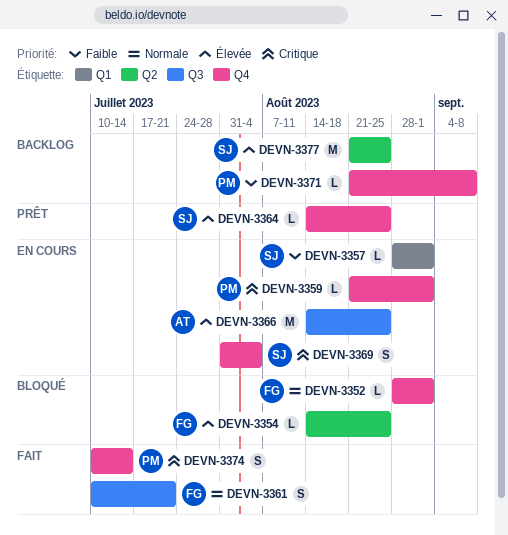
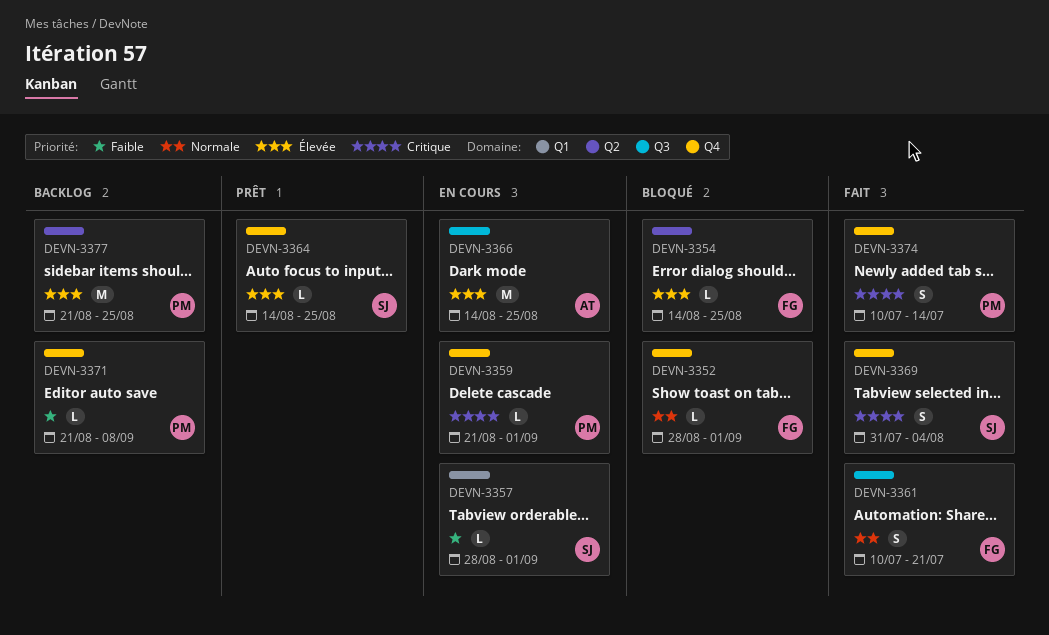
DEVN-3369, status: En cours -> Fait
DEVN-3377, owner: SJ -> PM

